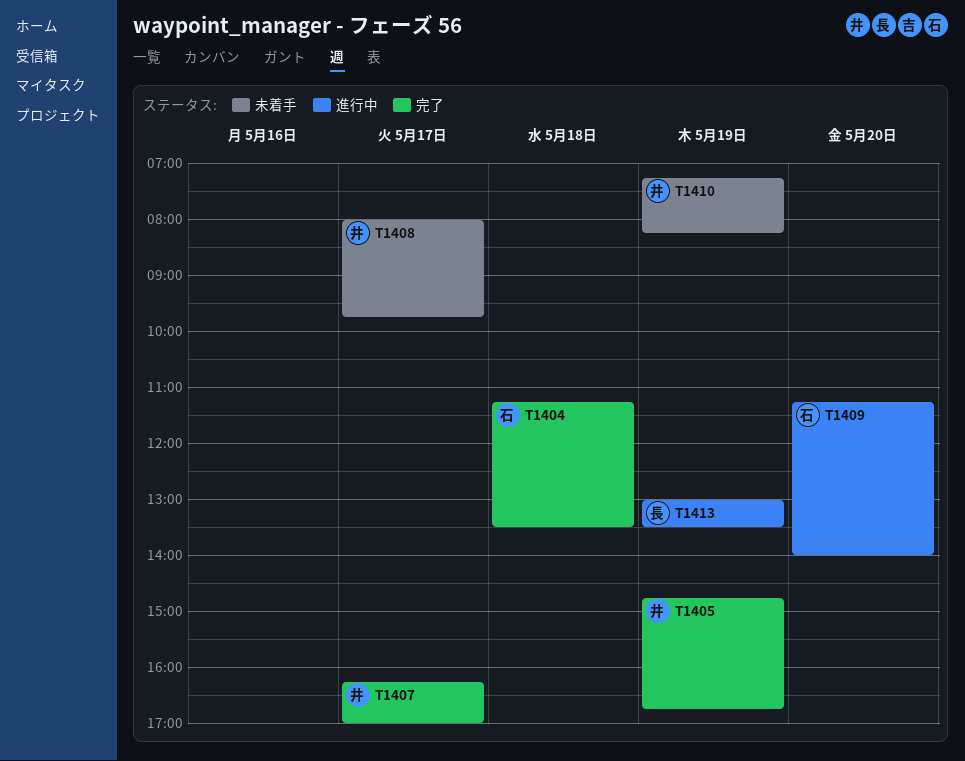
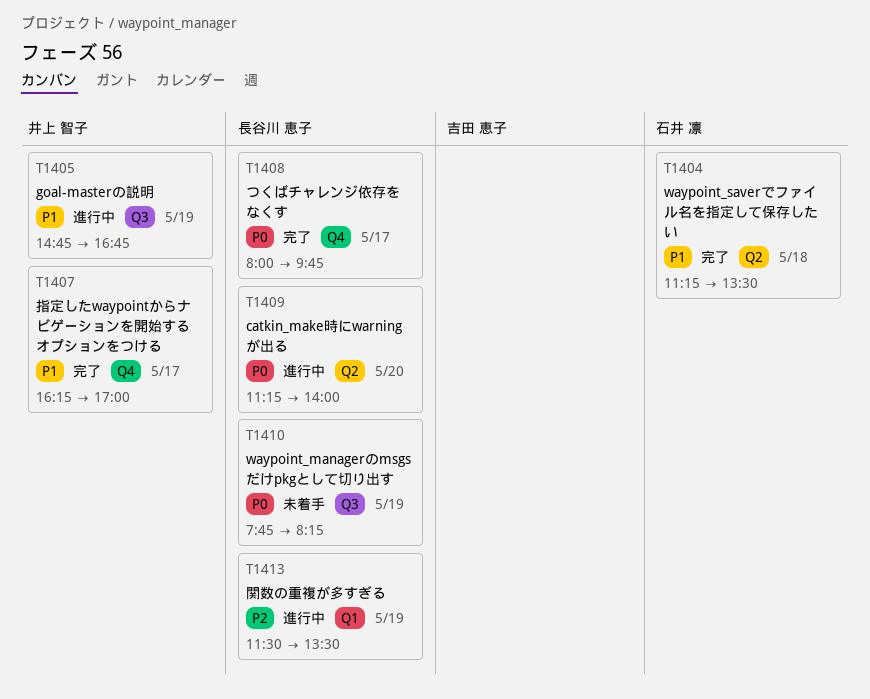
T1405, status: 完了 -> 進行中
T1408, status: 未着手 -> 完了
T1408, owner: 井上 智子 -> 長谷川 恵子
T1409, owner: 石井 凛 -> 長谷川 恵子
T1410, owner: 井上 智子 -> 長谷川 恵子
T1410, begins: 07:15 -> 07:45
T1413, begins: 13:00 -> 11:30

